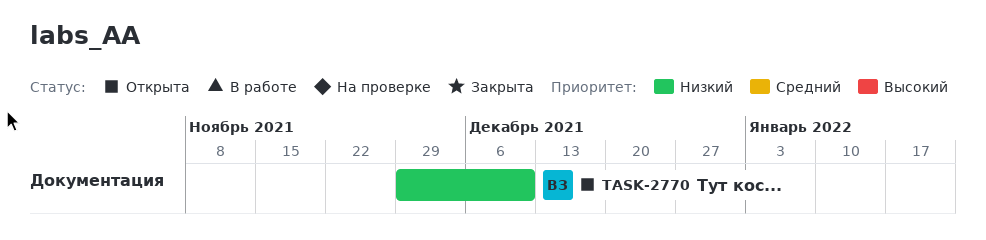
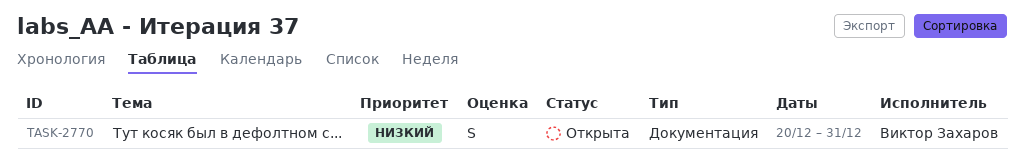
TASK-2770, start: Nov 29 -> Dec 20
TASK-2770, due: Dec 10 -> Dec 31

